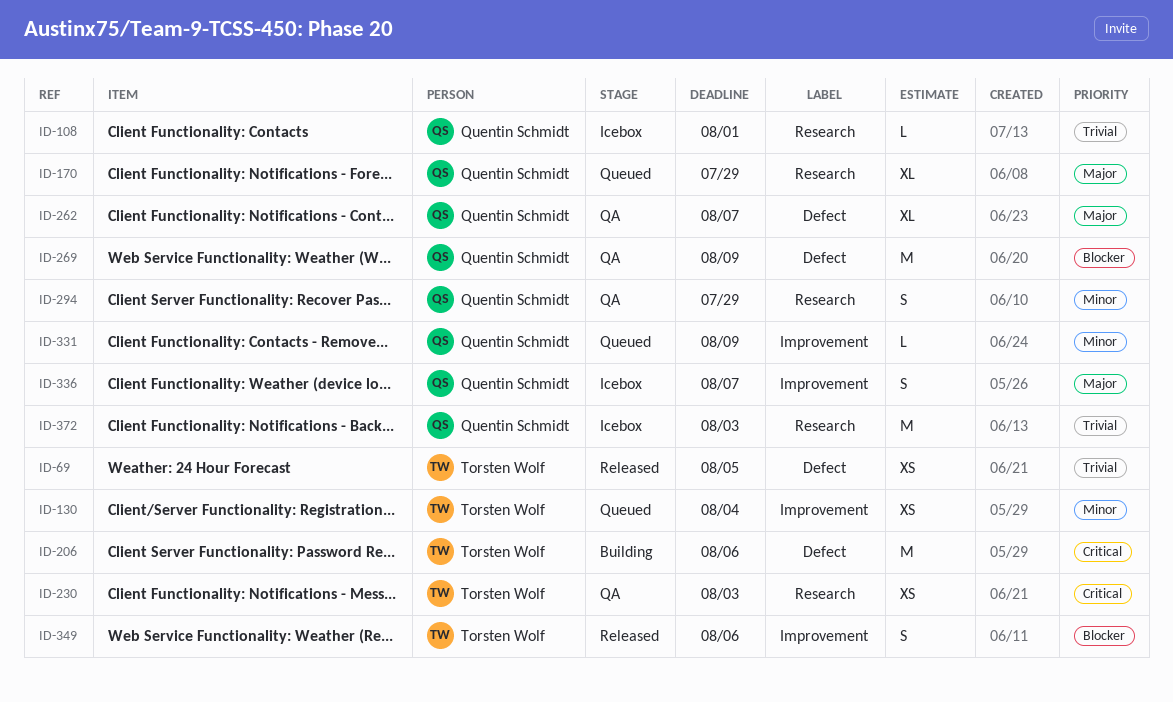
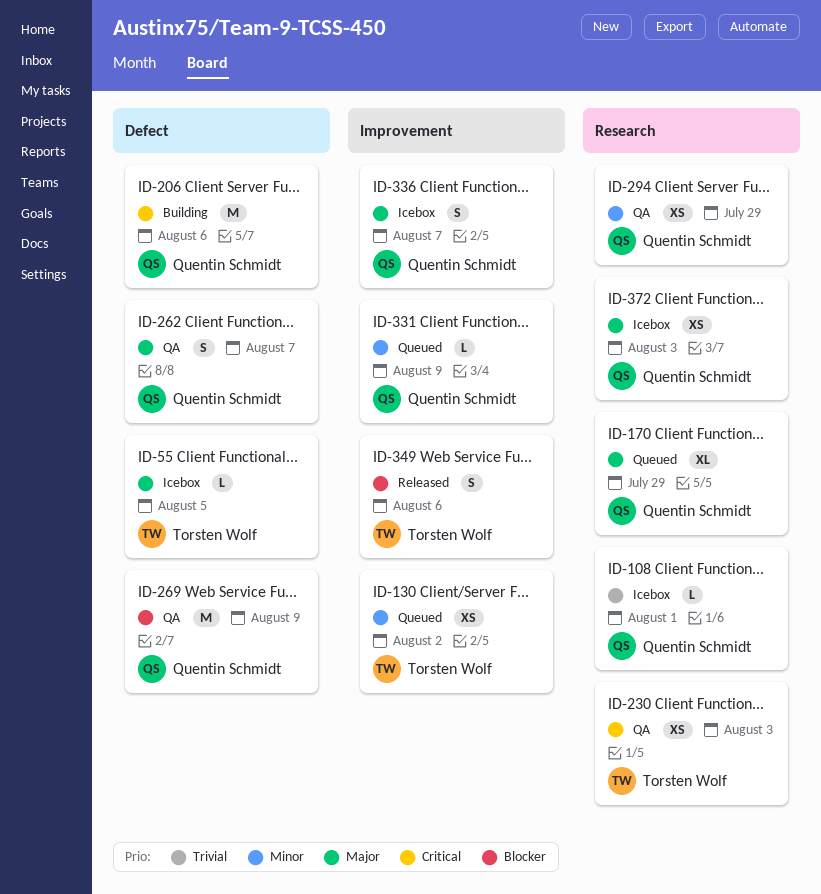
ID-55: none -> present
ID-69: present -> none
ID-130, due: Aug 4 -> Aug 2
ID-206, owner: Torsten Wolf -> Quentin Schmidt
ID-262, estimate: XL -> S
ID-294, estimate: S -> XS
ID-372, priority: Trivial -> Major
ID-372, estimate: M -> XS

